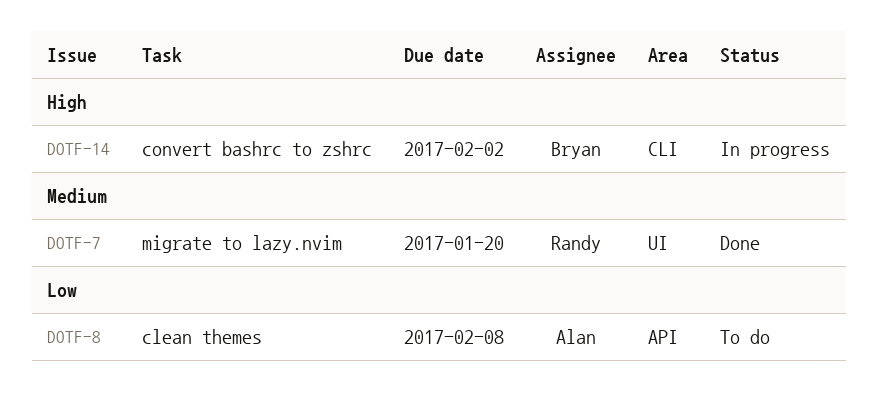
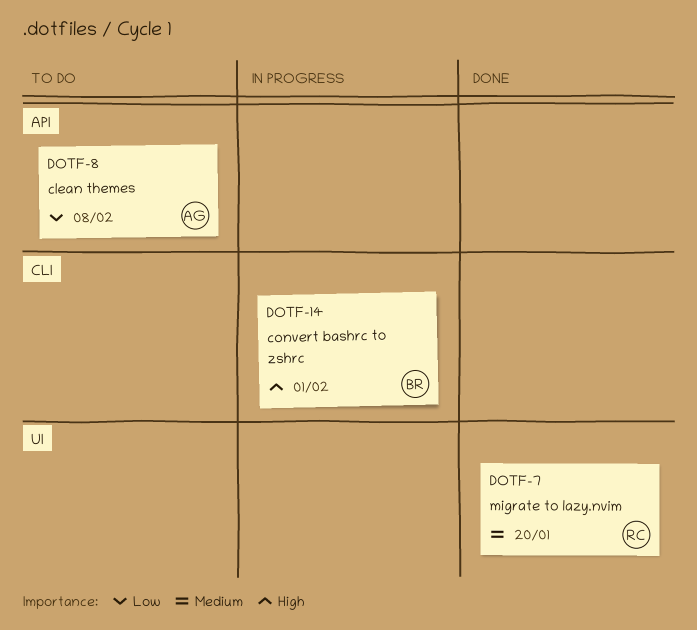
DOTF-14, due: Feb 2 -> Feb 1

